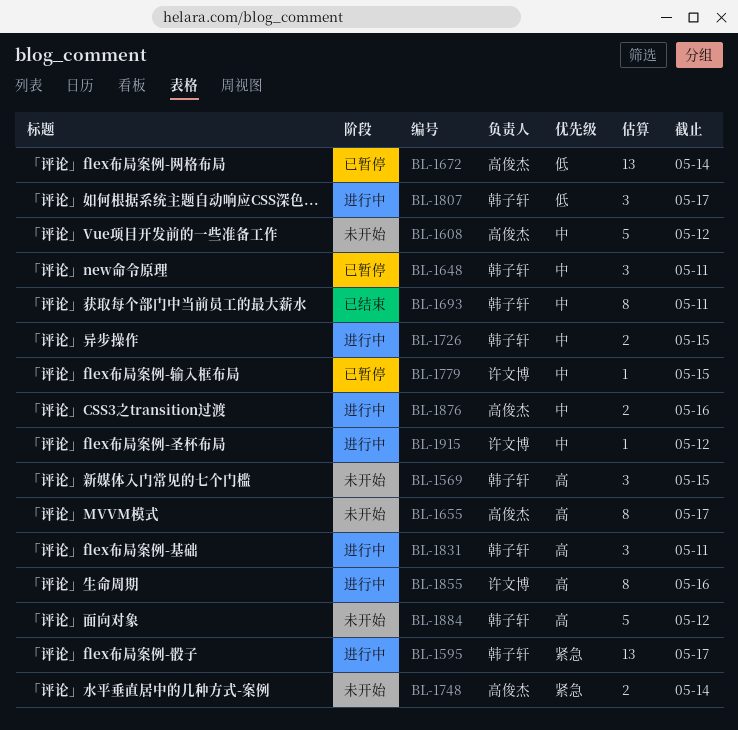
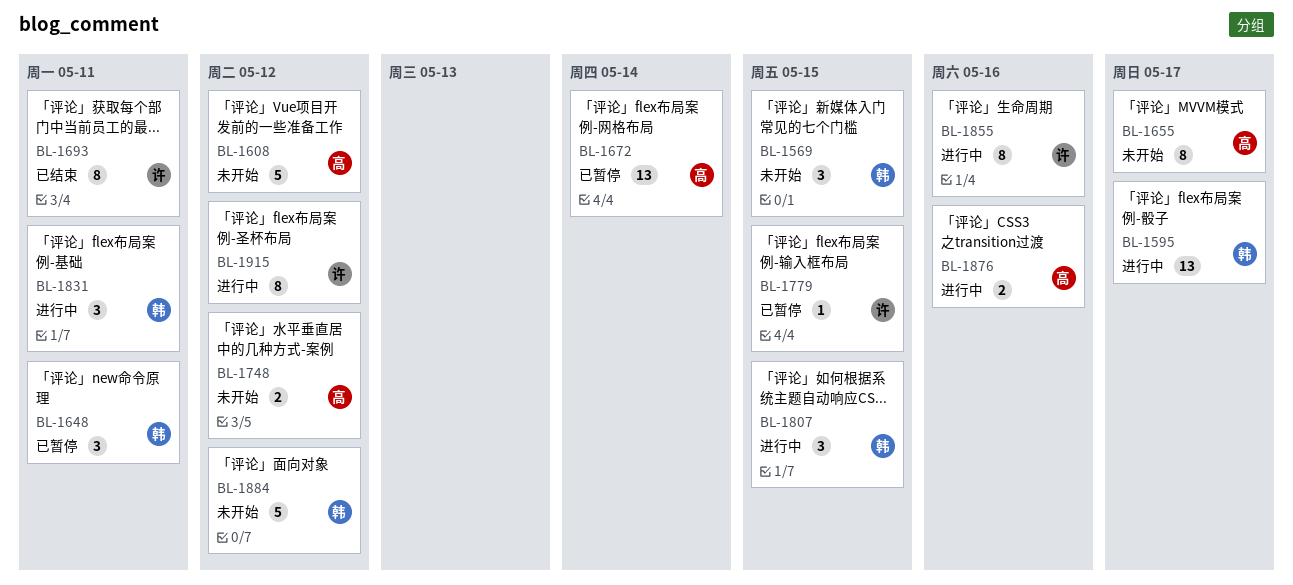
BL-1693, owner: 韩子轩 -> 许文博
BL-1726: present -> none
BL-1748, due: May 14 -> May 12
BL-1807, due: May 17 -> May 15
BL-1915, estimate: 1 -> 8

